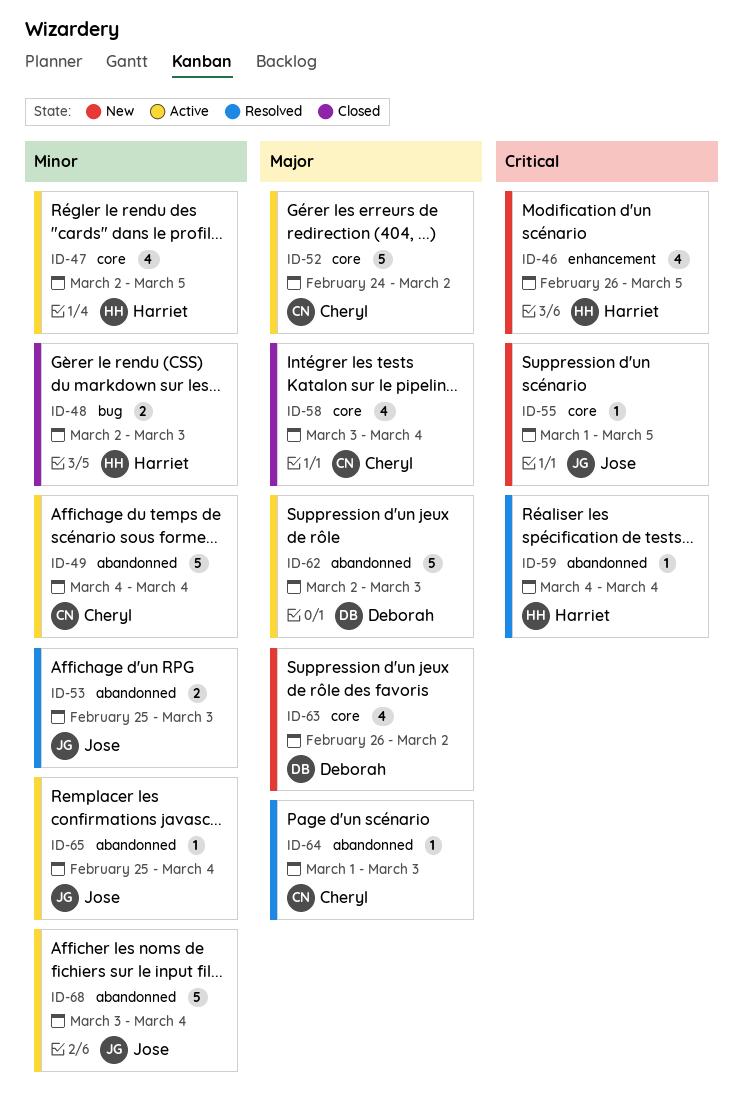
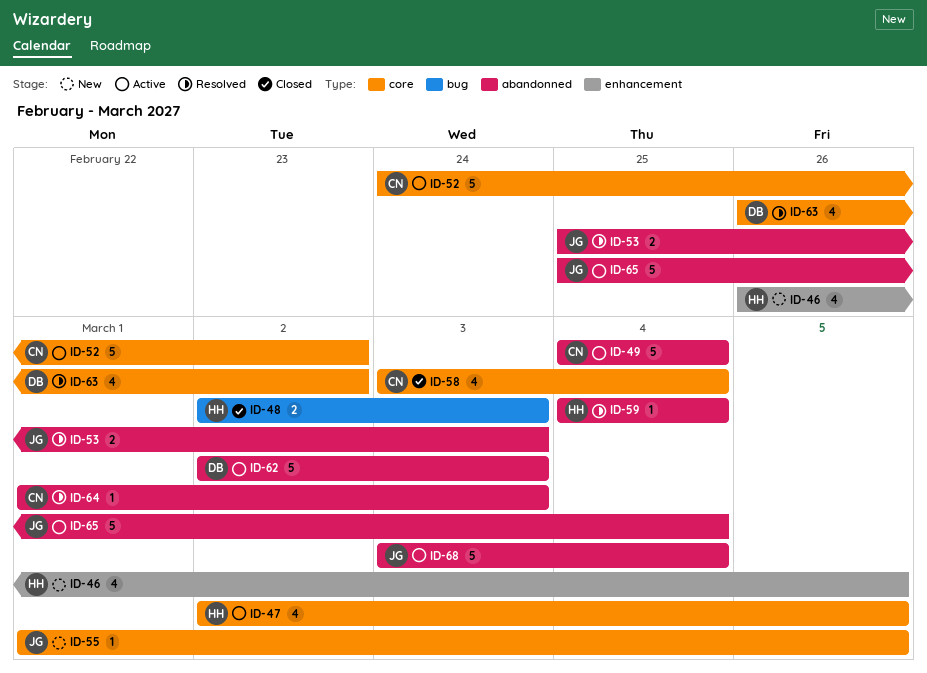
ID-63, status: New -> Resolved
ID-65, estimate: 1 -> 5

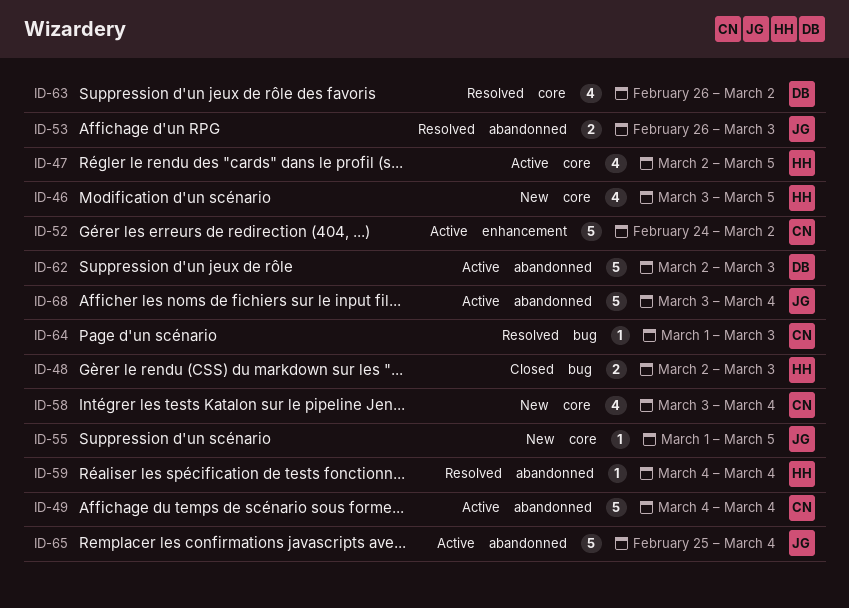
ID-46, label: enhancement -> core
ID-46, start: Feb 26 -> Mar 3
ID-52, label: core -> enhancement
ID-53, start: Feb 25 -> Feb 26
ID-58, status: Closed -> New
ID-64, label: abandonned -> bug

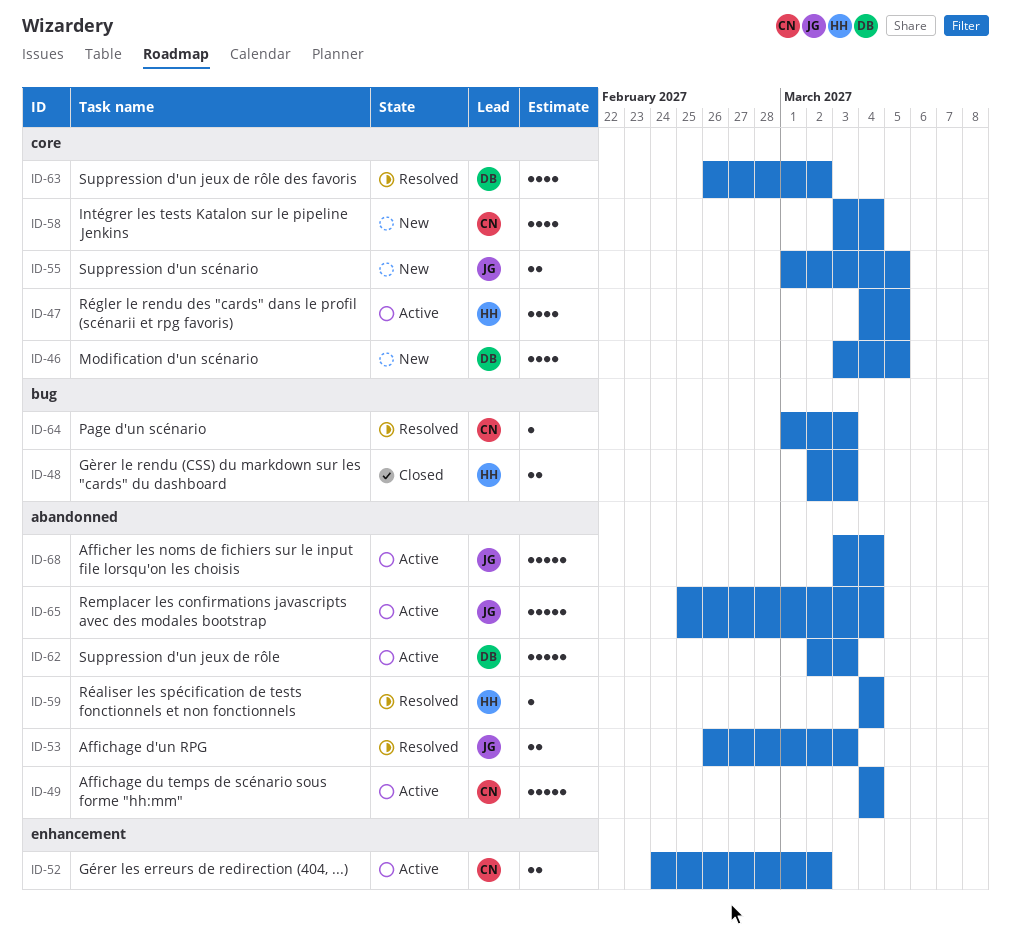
ID-46, owner: HH -> DB
ID-47, start: Mar 2 -> Mar 4
ID-52, estimate: 5 -> 2
ID-55, estimate: 1 -> 2

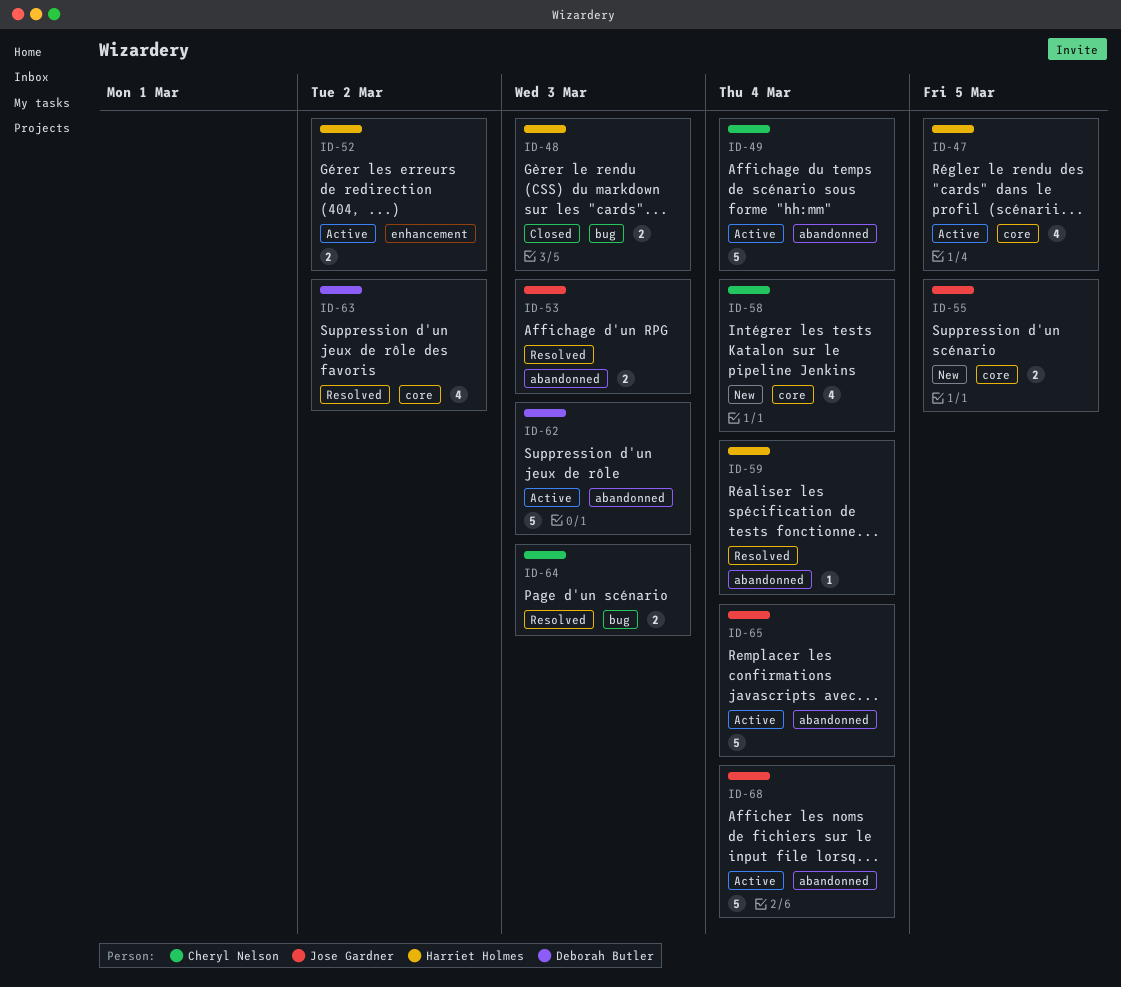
ID-46: present -> none
ID-52, owner: Cheryl Nelson -> Harriet Holmes
ID-64, estimate: 1 -> 2

